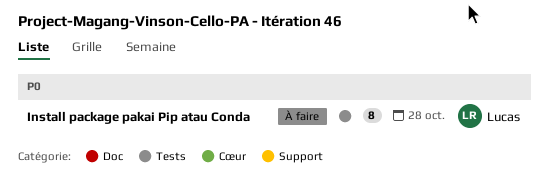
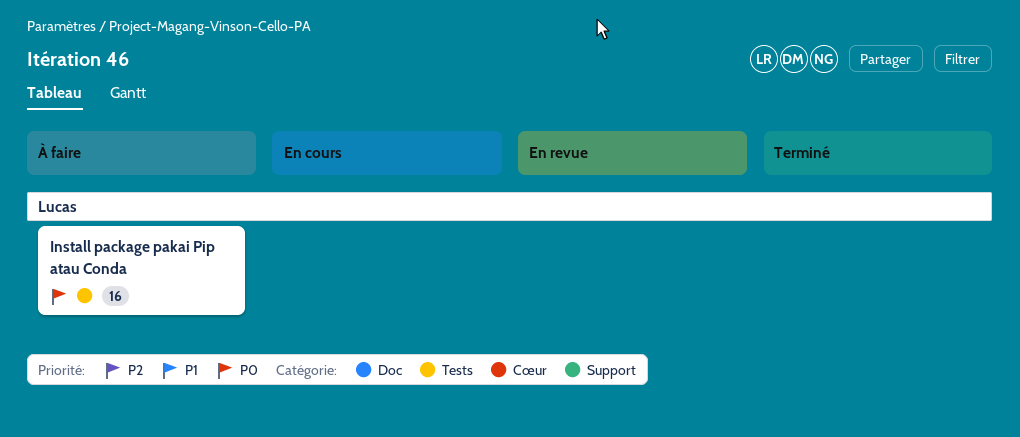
Install package pakai Pip atau Conda, estimate: 8 -> 16

